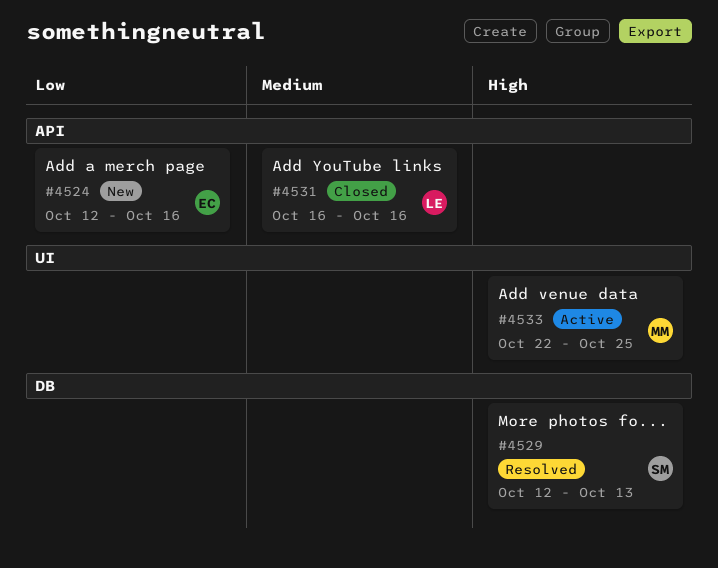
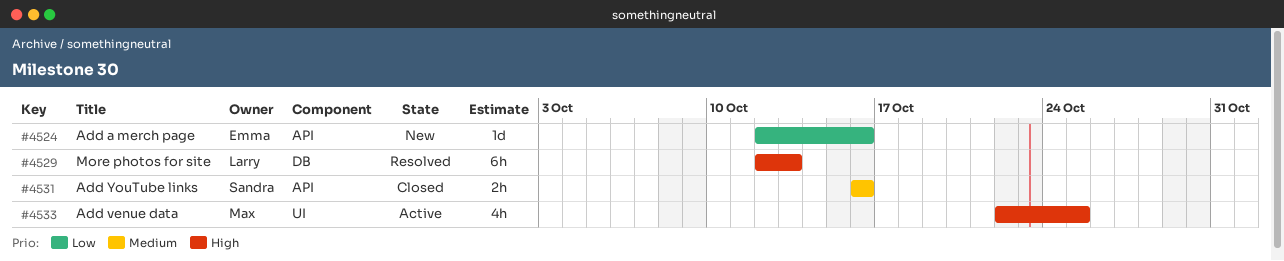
#4529, owner: Sandra -> Larry
#4531, owner: Larry -> Sandra

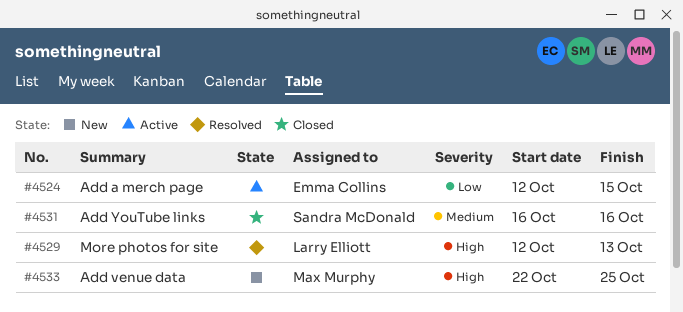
#4524, status: New -> Active
#4524, due: Oct 16 -> Oct 15
#4533, status: Active -> New

